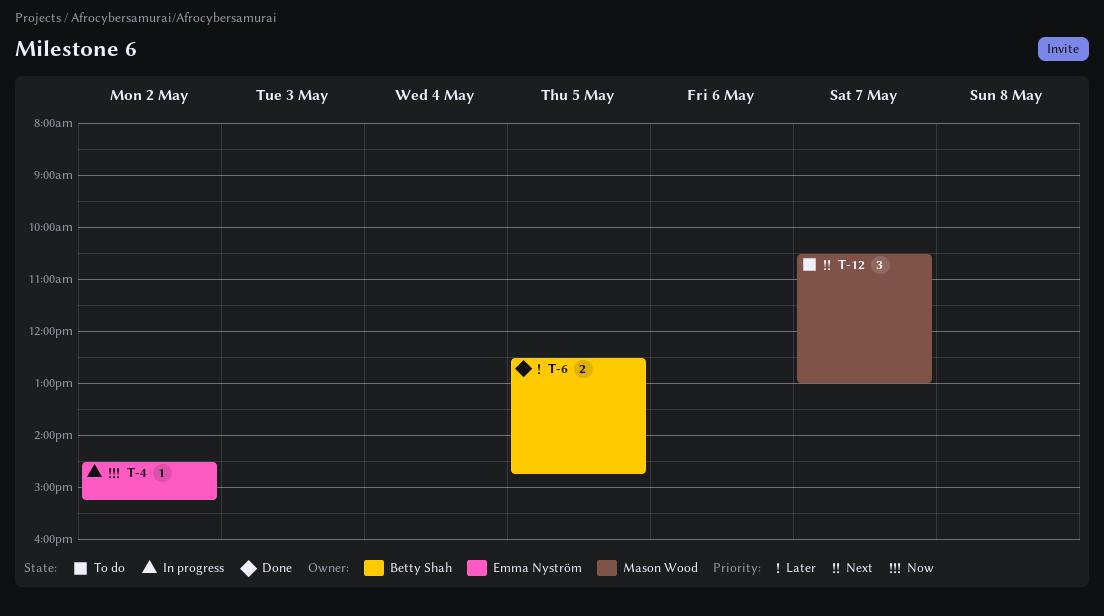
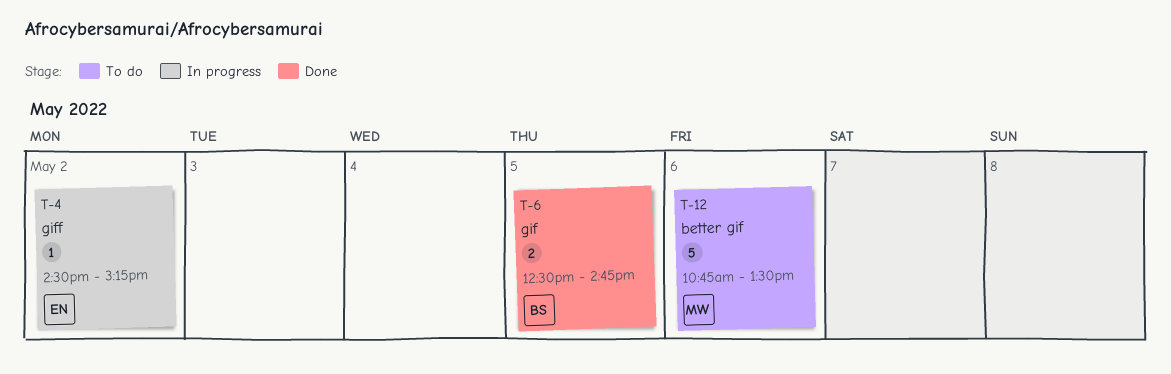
T-12, estimate: 3 -> 5
T-12, day: May 7 -> May 6
T-12, begins: 10:30 -> 10:45
T-12, ends: 13:00 -> 13:30

